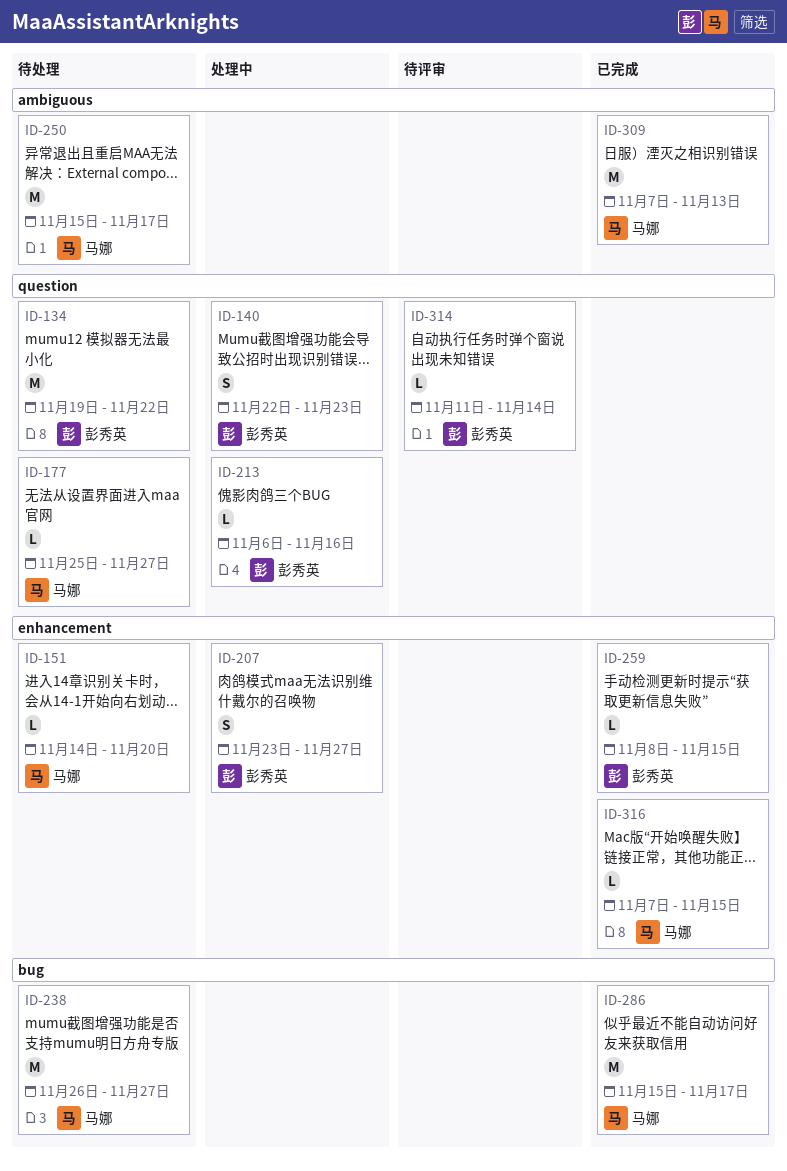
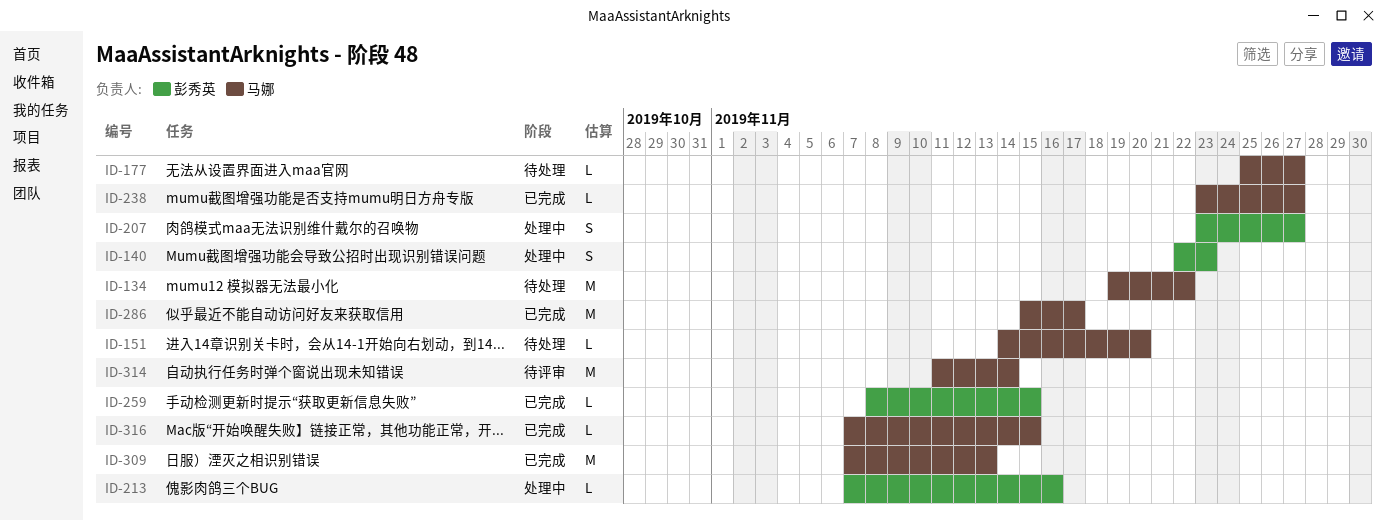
ID-134, owner: 彭秀英 -> 马娜
ID-213, start: Nov 6 -> Nov 7
ID-238, status: 待处理 -> 已完成
ID-238, estimate: M -> L
ID-238, start: Nov 26 -> Nov 23
ID-250: present -> none
ID-314, owner: 彭秀英 -> 马娜
ID-314, estimate: L -> M

